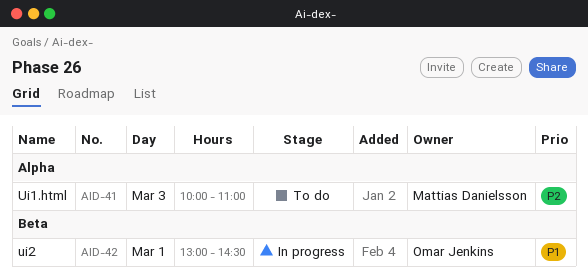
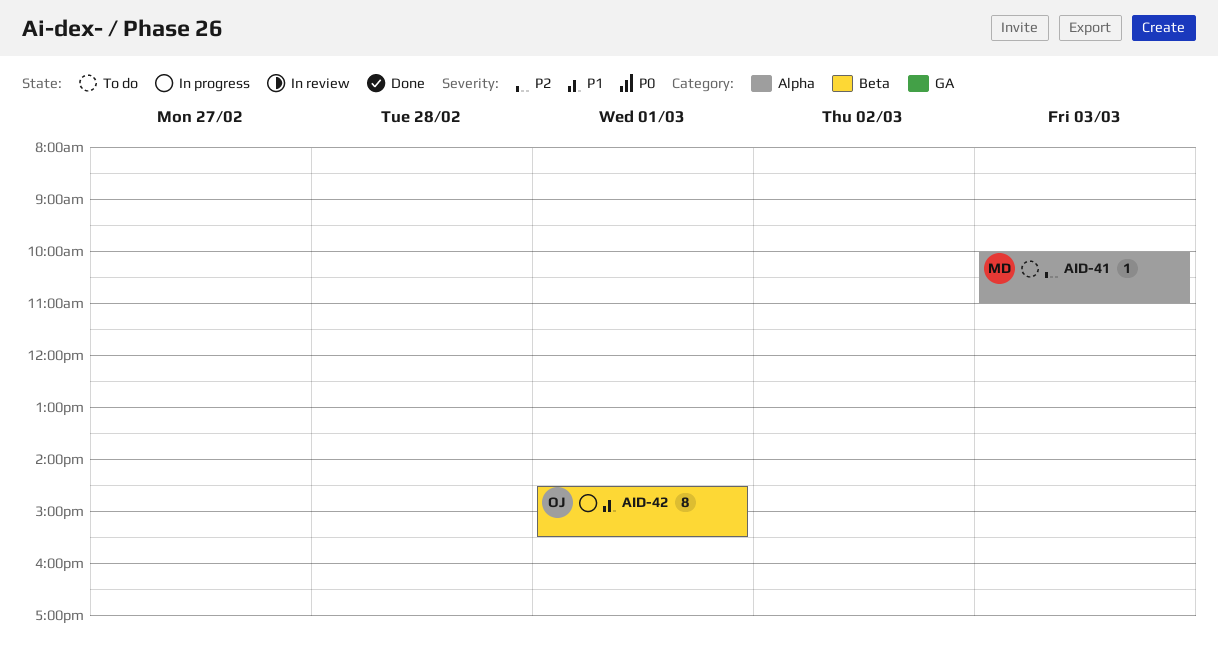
AID-42, begins: 13:00 -> 14:30
AID-42, ends: 14:30 -> 15:30

